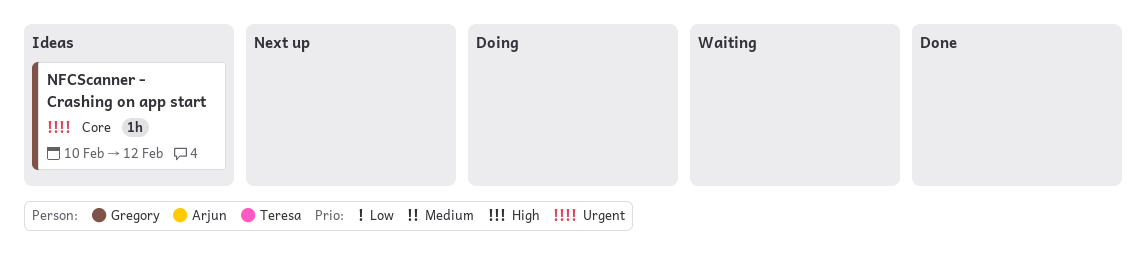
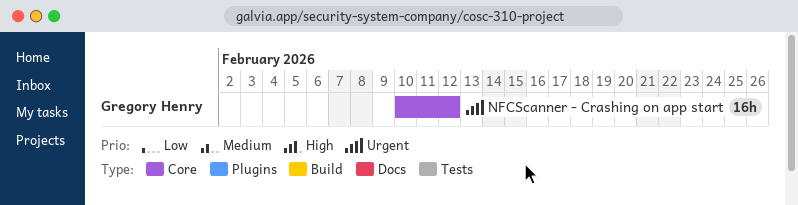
NFCScanner - Crashing on app start, estimate: 1h -> 16h

